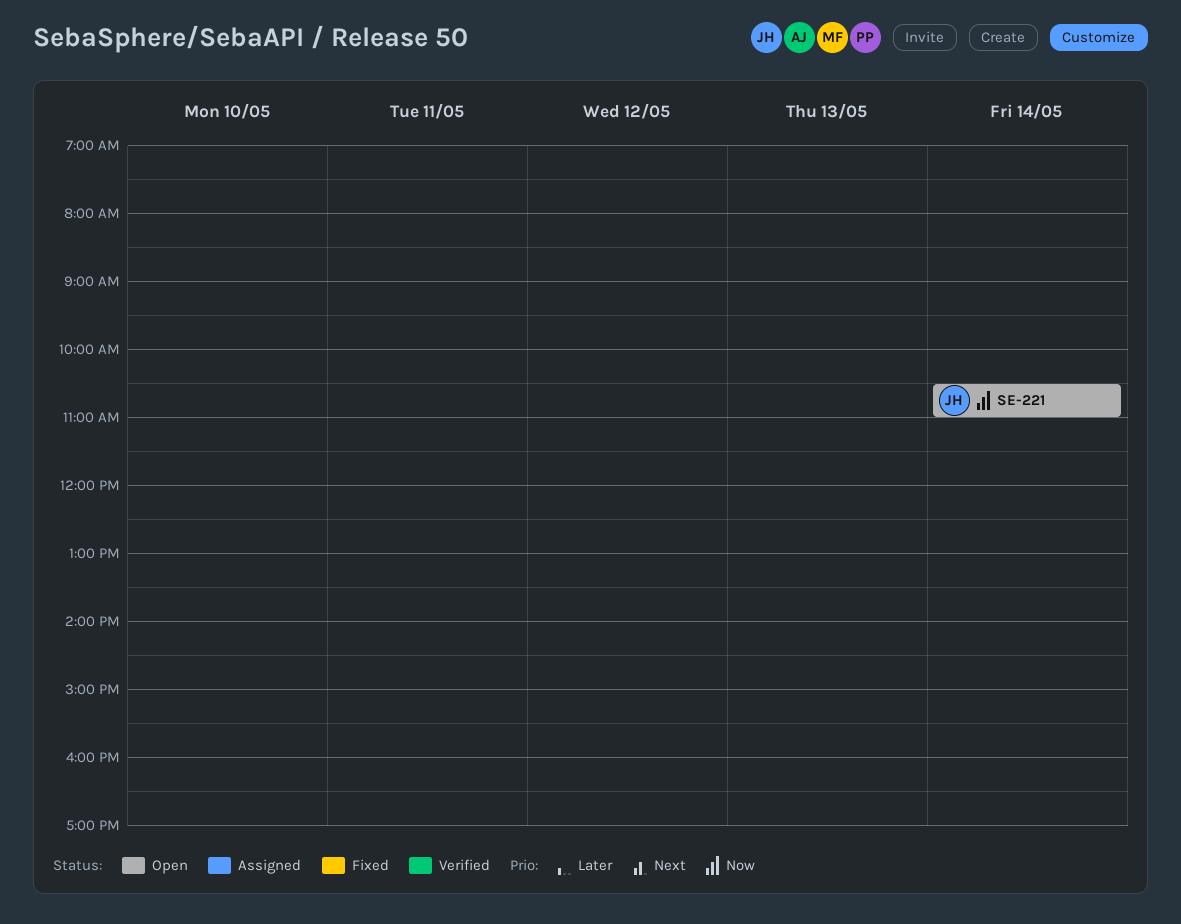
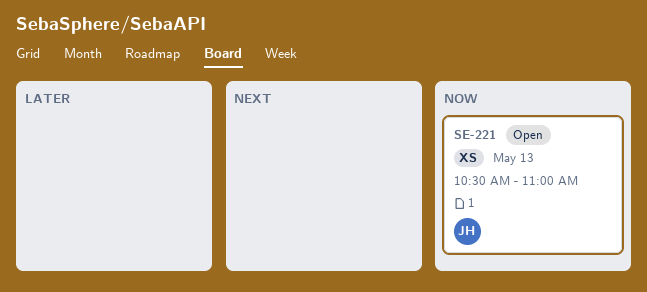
SE-221, day: May 14 -> May 13

